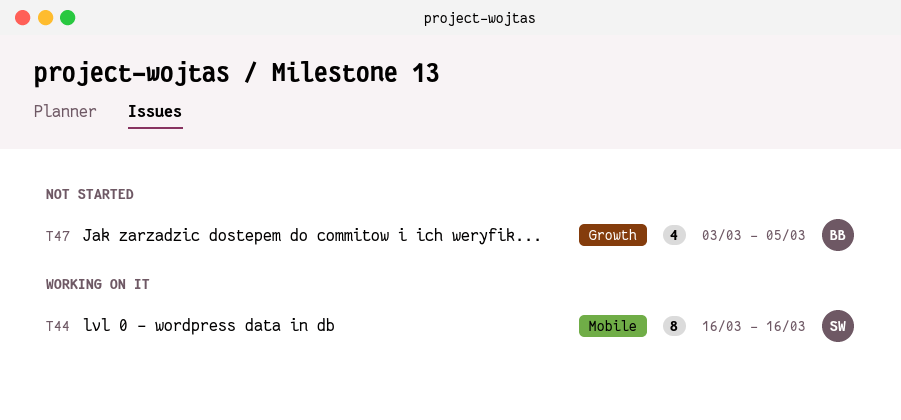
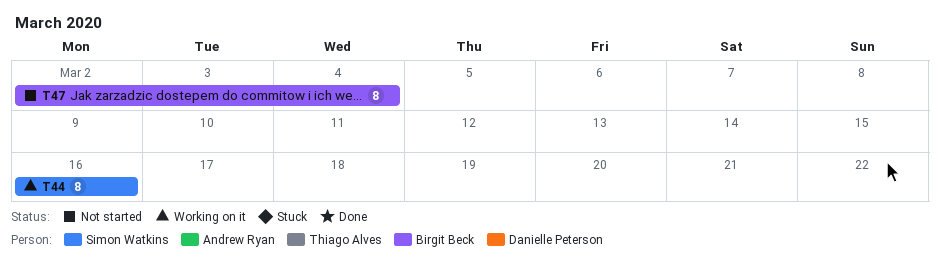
T47, estimate: 4 -> 8
T47, start: Mar 3 -> Mar 2
T47, due: Mar 5 -> Mar 4

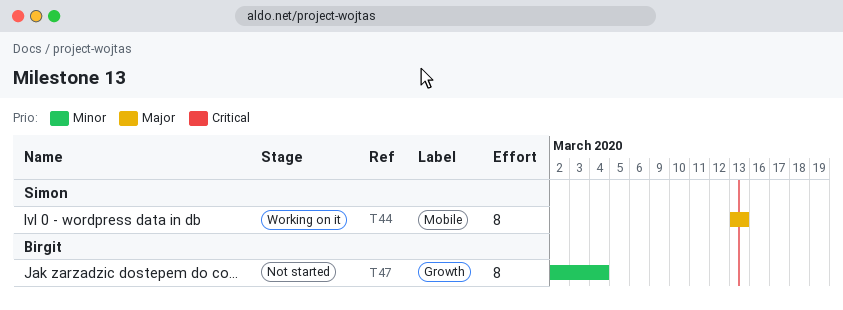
T44, start: Mar 16 -> Mar 13
T44, due: Mar 16 -> Mar 13

